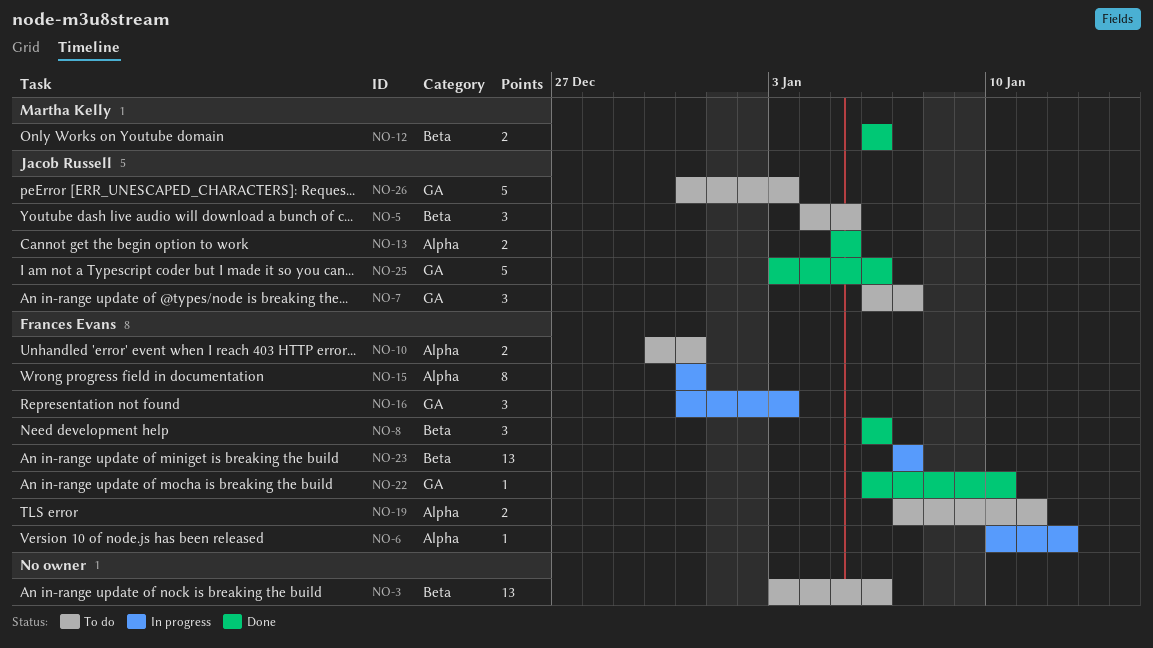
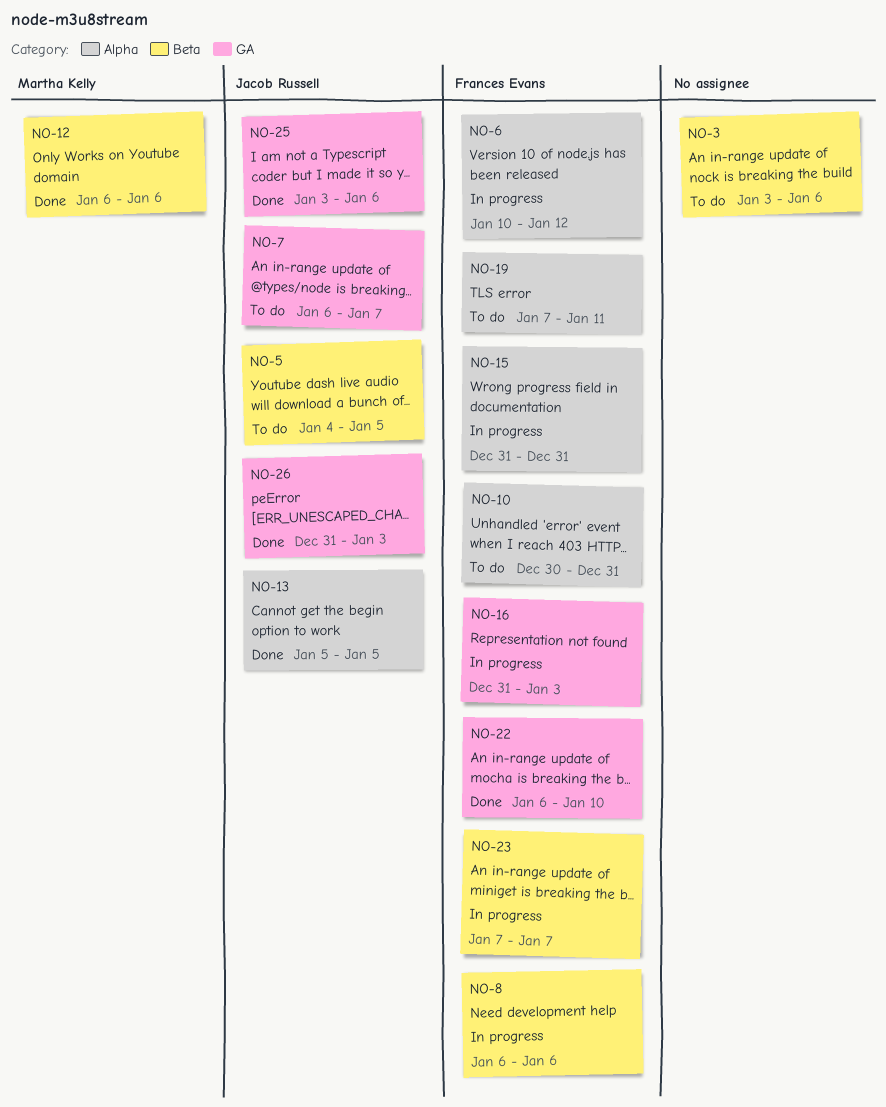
NO-8, status: Done -> In progress
NO-26, status: To do -> Done

